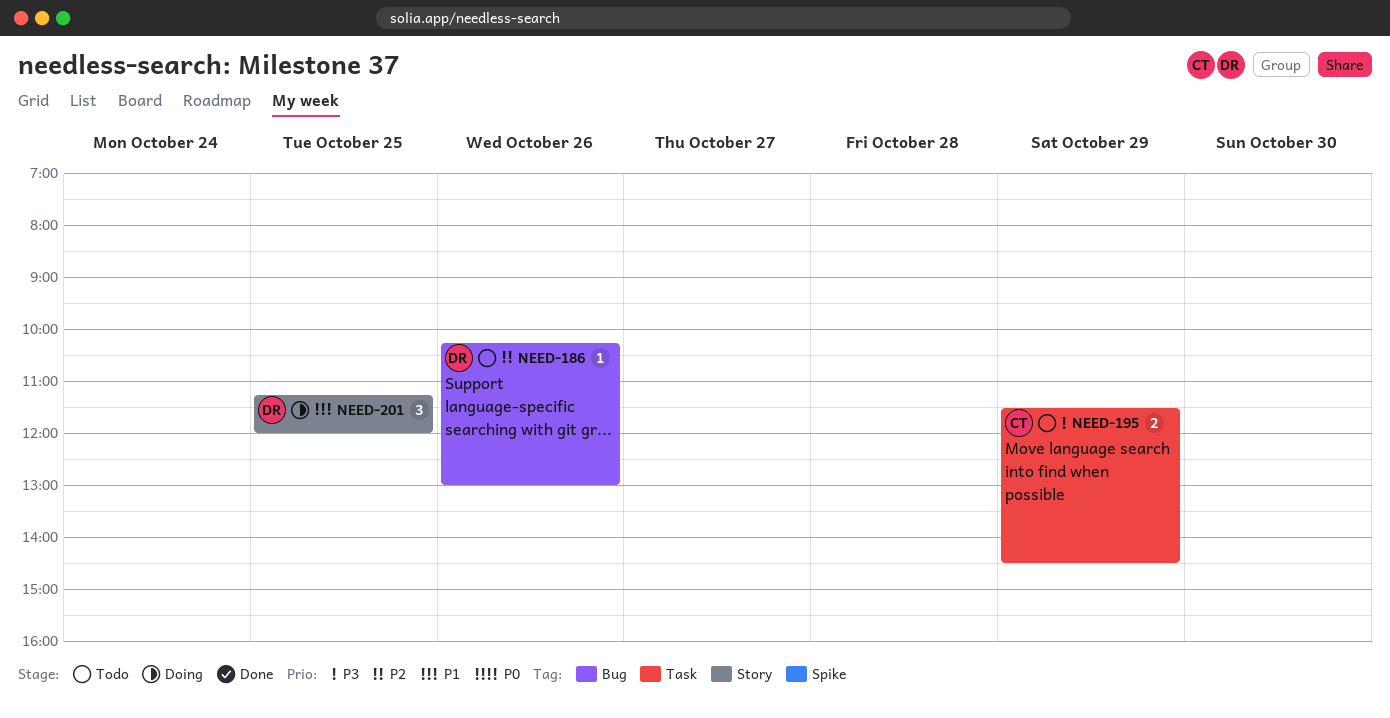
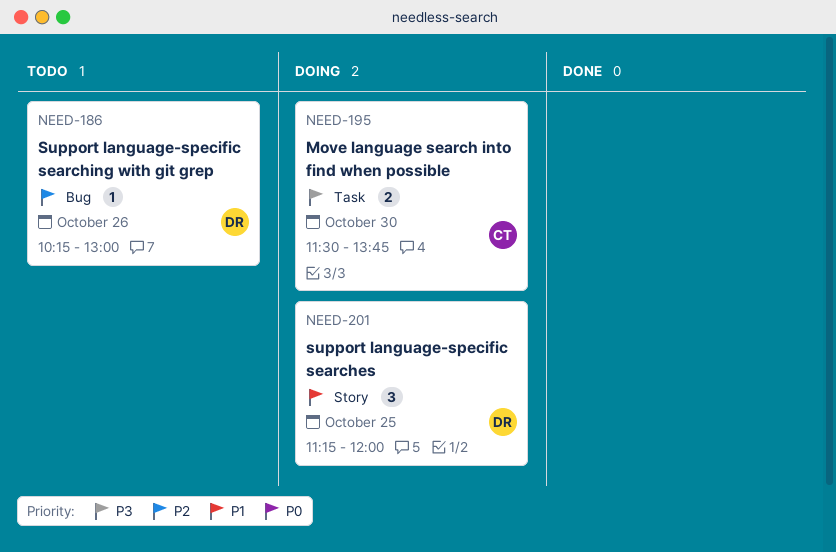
NEED-195, status: Todo -> Doing
NEED-195, day: Oct 29 -> Oct 30
NEED-195, ends: 14:30 -> 13:45

